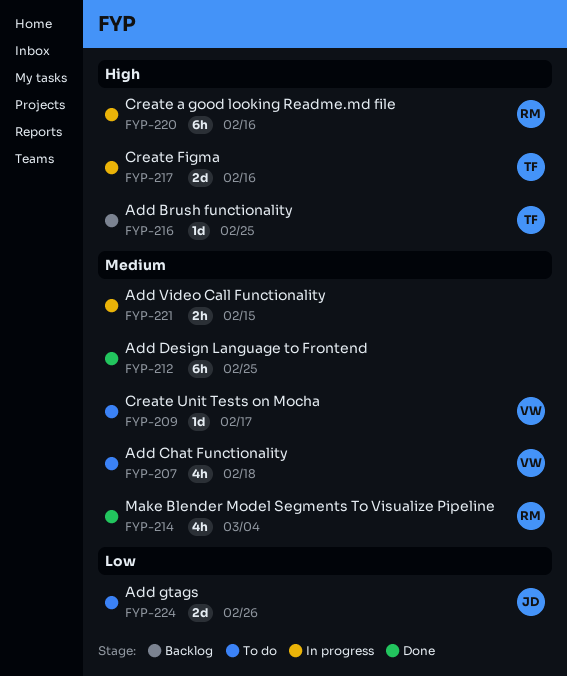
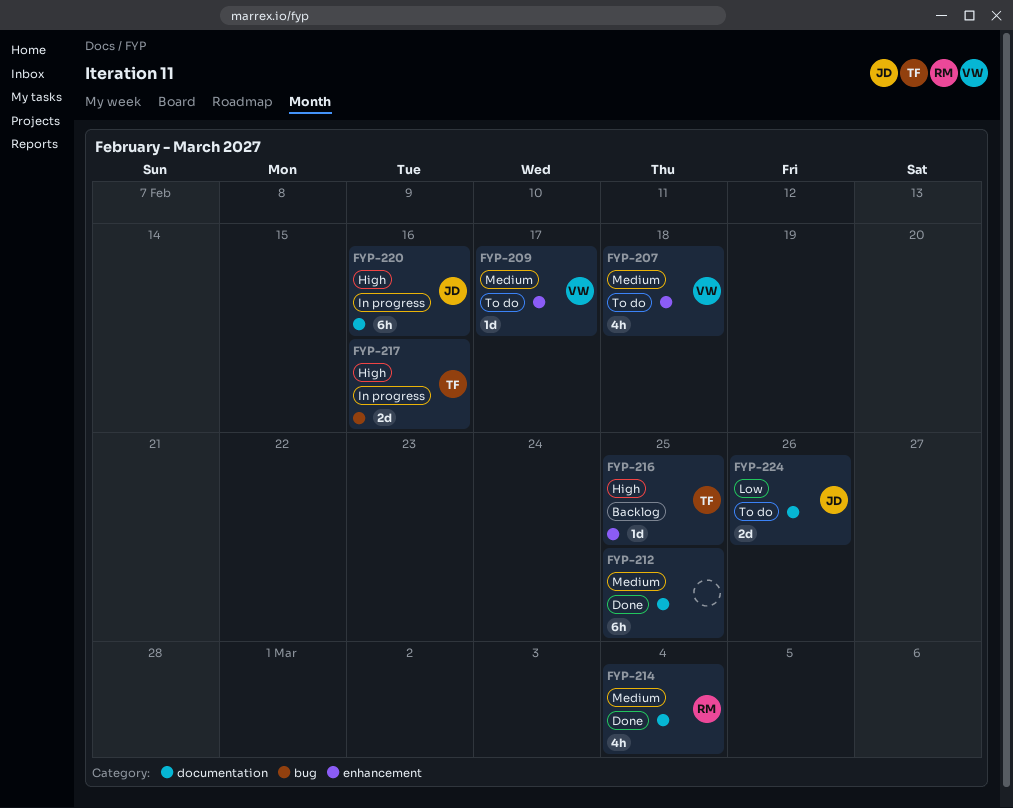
FYP-220, owner: RM -> JD
FYP-221: present -> none

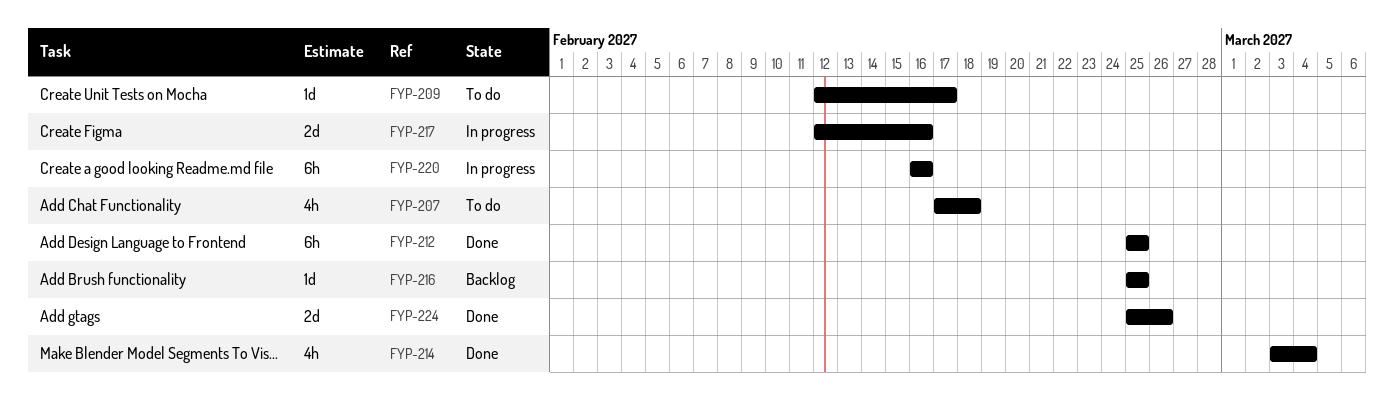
FYP-224, status: To do -> Done

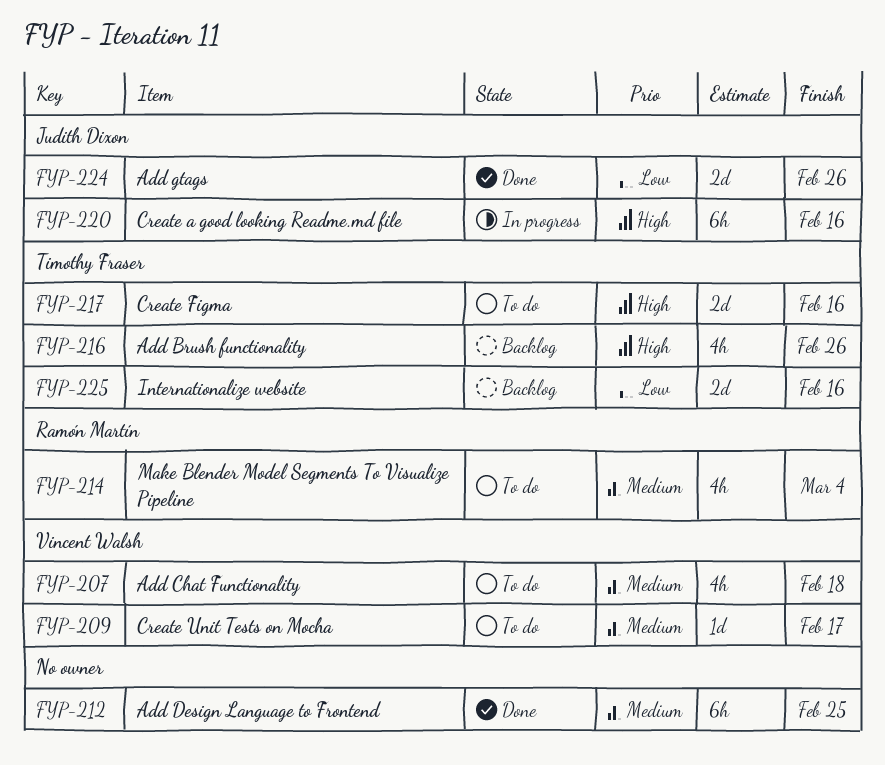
FYP-214, status: Done -> To do
FYP-216, estimate: 1d -> 4h
FYP-216, due: Feb 25 -> Feb 26
FYP-217, status: In progress -> To do
FYP-225: none -> present

